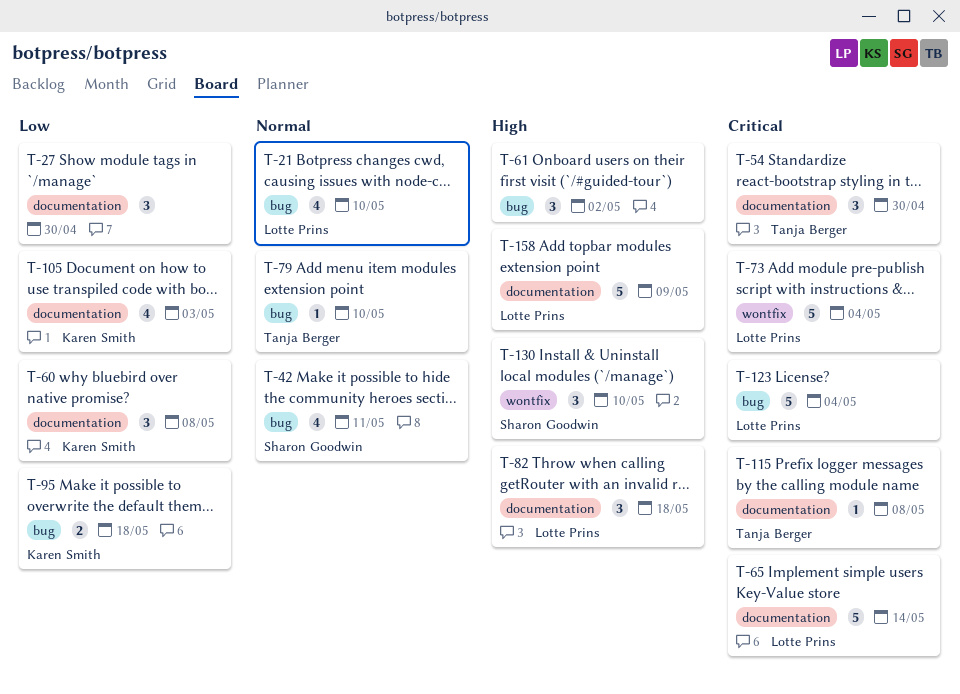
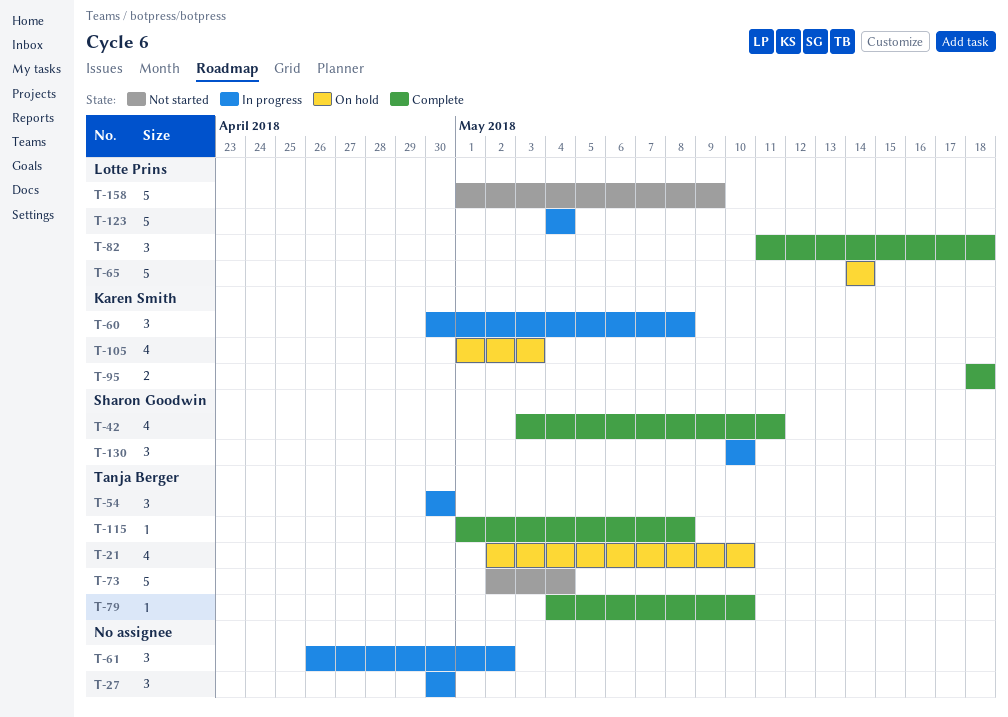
T-21, owner: Lotte Prins -> Tanja Berger
T-73, owner: Lotte Prins -> Tanja Berger

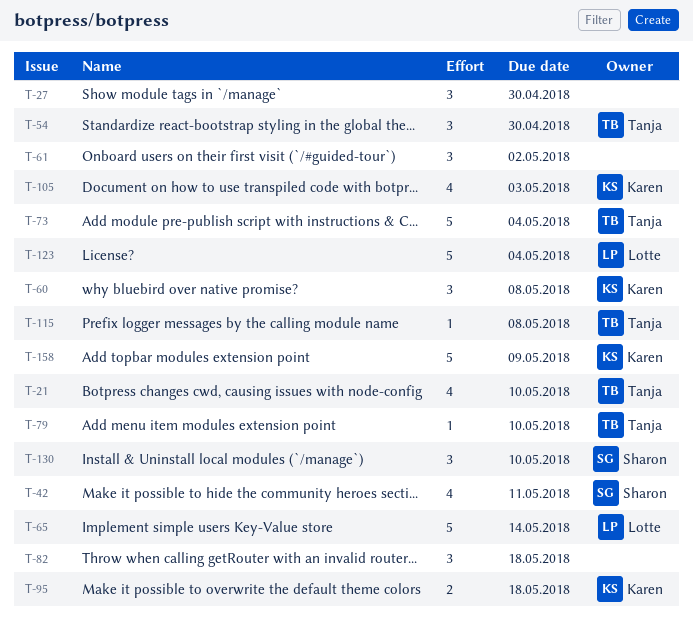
T-82, owner: Lotte Prins -> none
T-158, owner: Lotte Prins -> Karen Smith

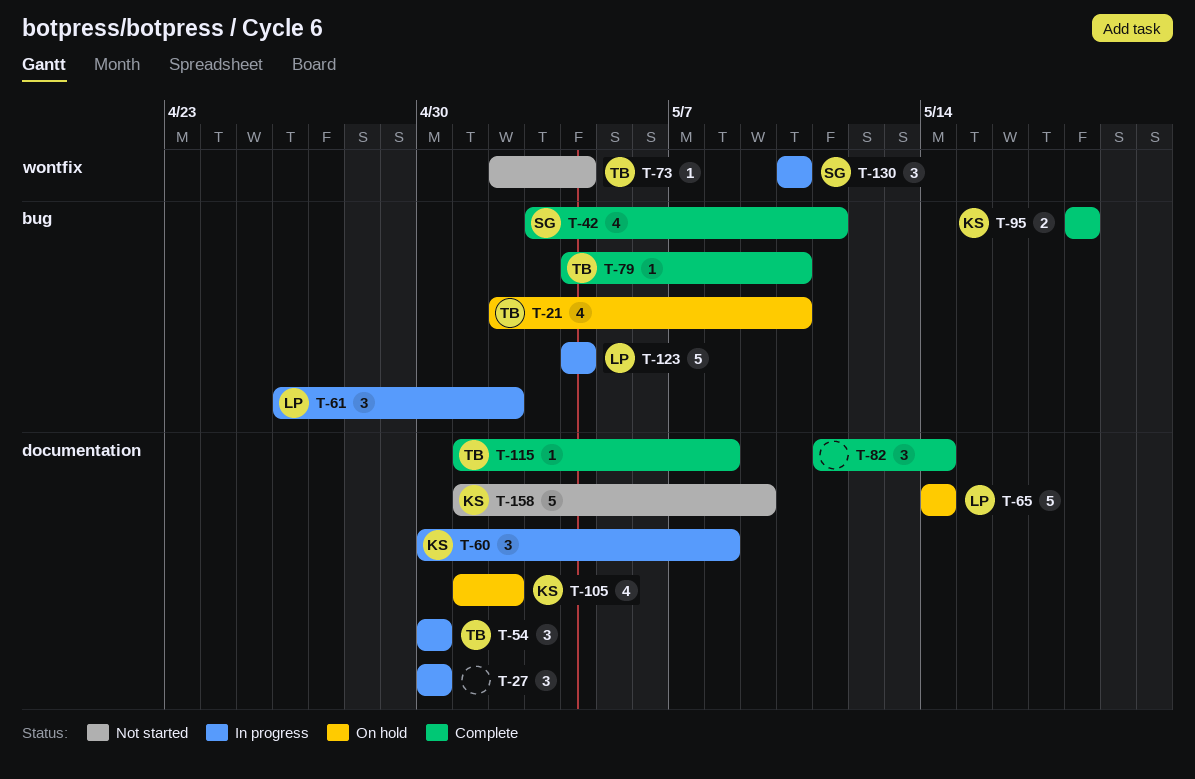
T-61, owner: none -> Lotte
T-73, estimate: 5 -> 1
T-82, due: May 18 -> May 14
T-105, due: May 3 -> May 2

